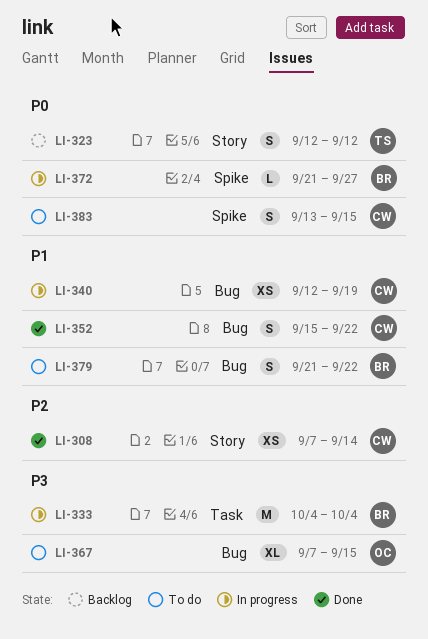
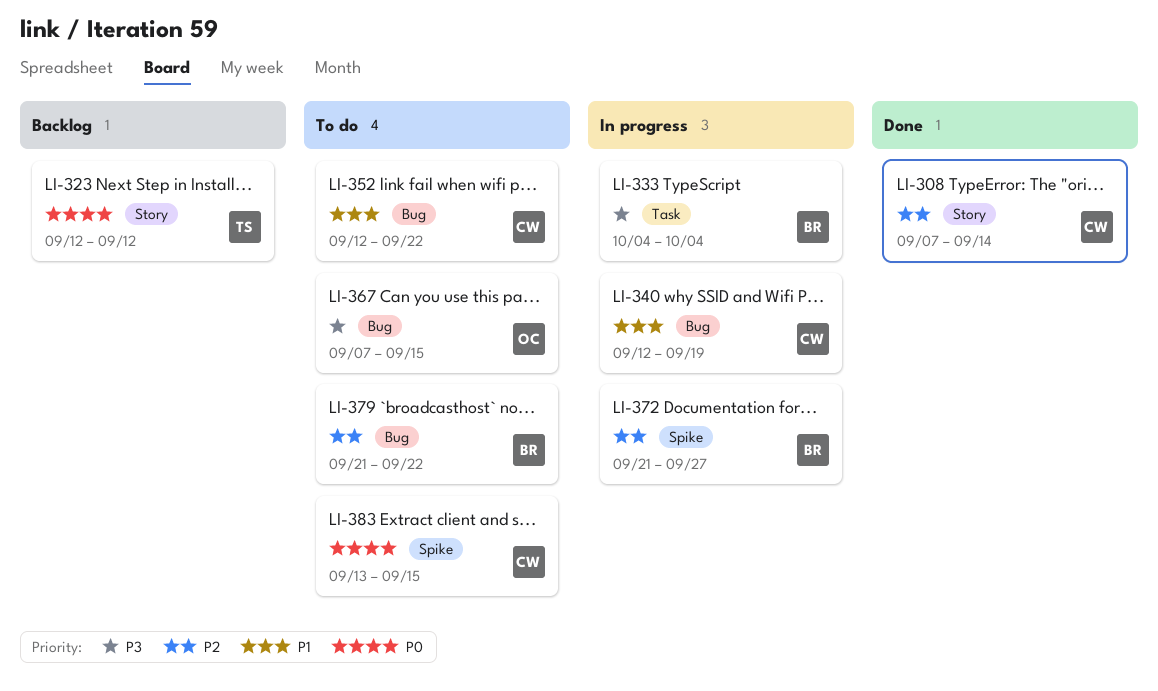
LI-352, status: Done -> To do
LI-352, start: Sep 15 -> Sep 12
LI-372, priority: P0 -> P2
LI-379, priority: P1 -> P2

